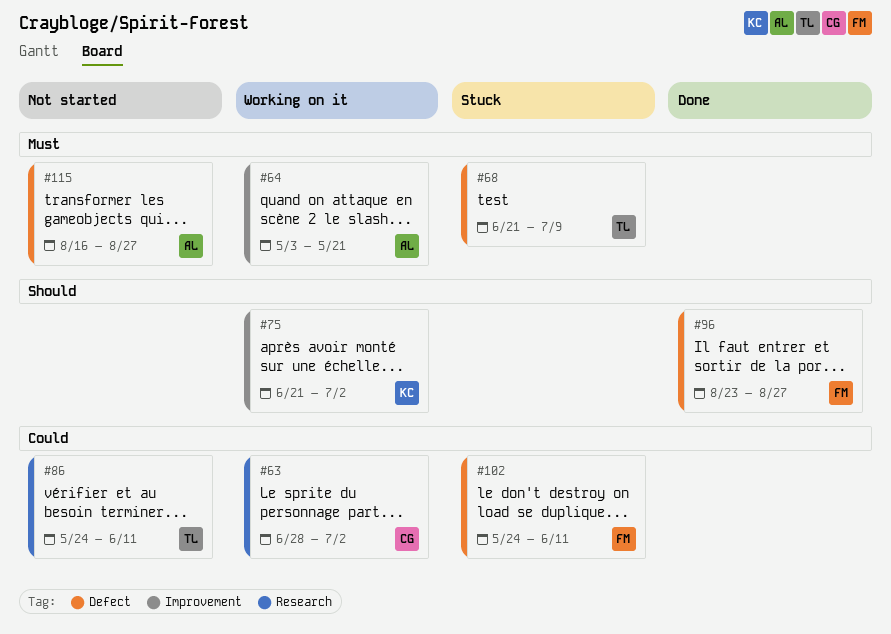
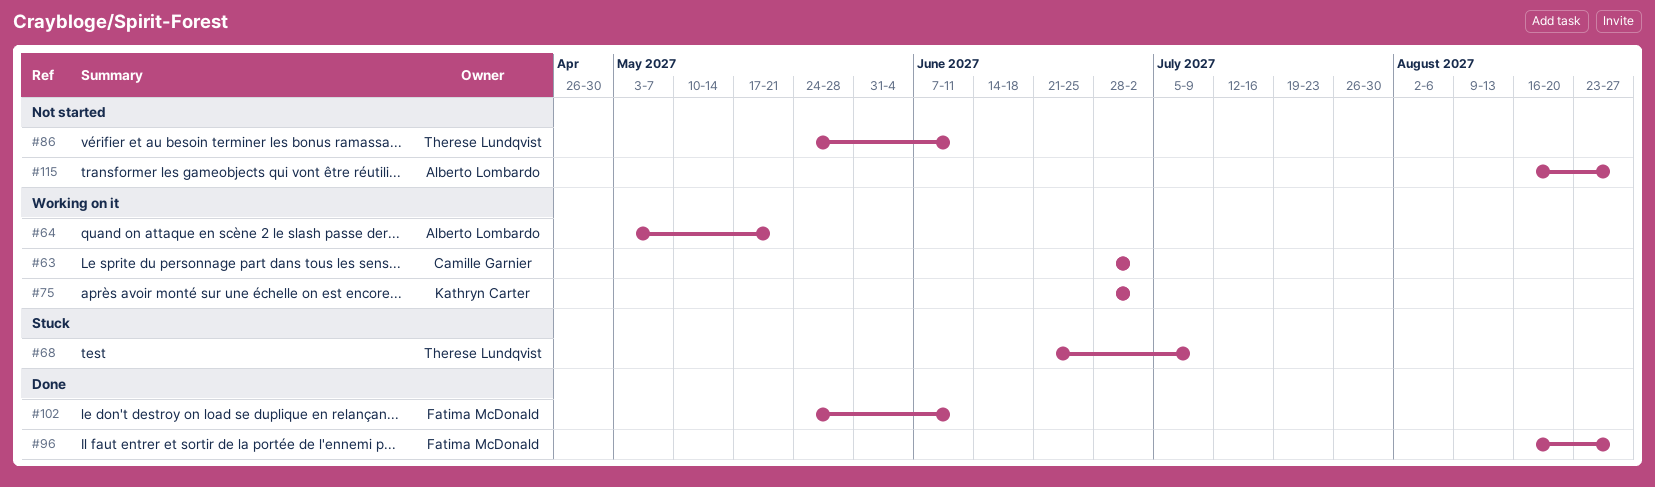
#75, start: Jun 21 -> Jun 28
#96, start: Aug 23 -> Aug 16
#102, status: Stuck -> Done

